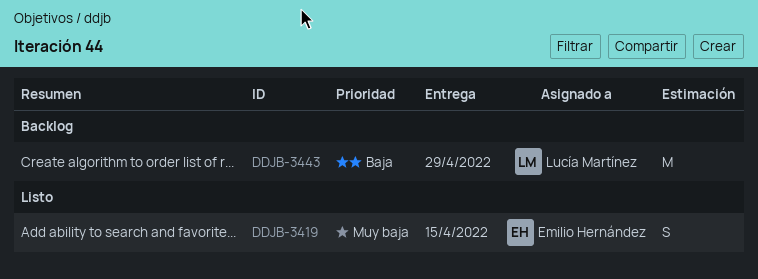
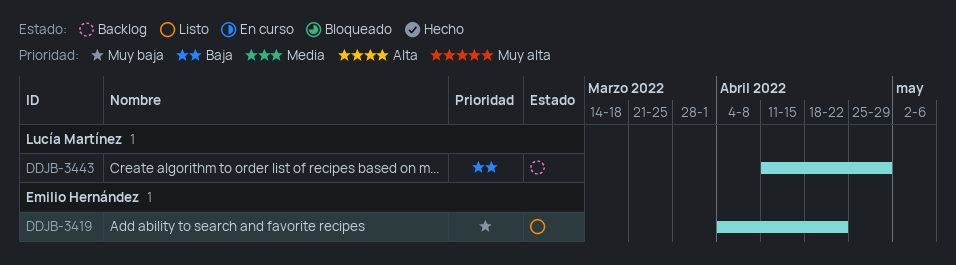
DDJB-3419, due: Apr 15 -> Apr 22

